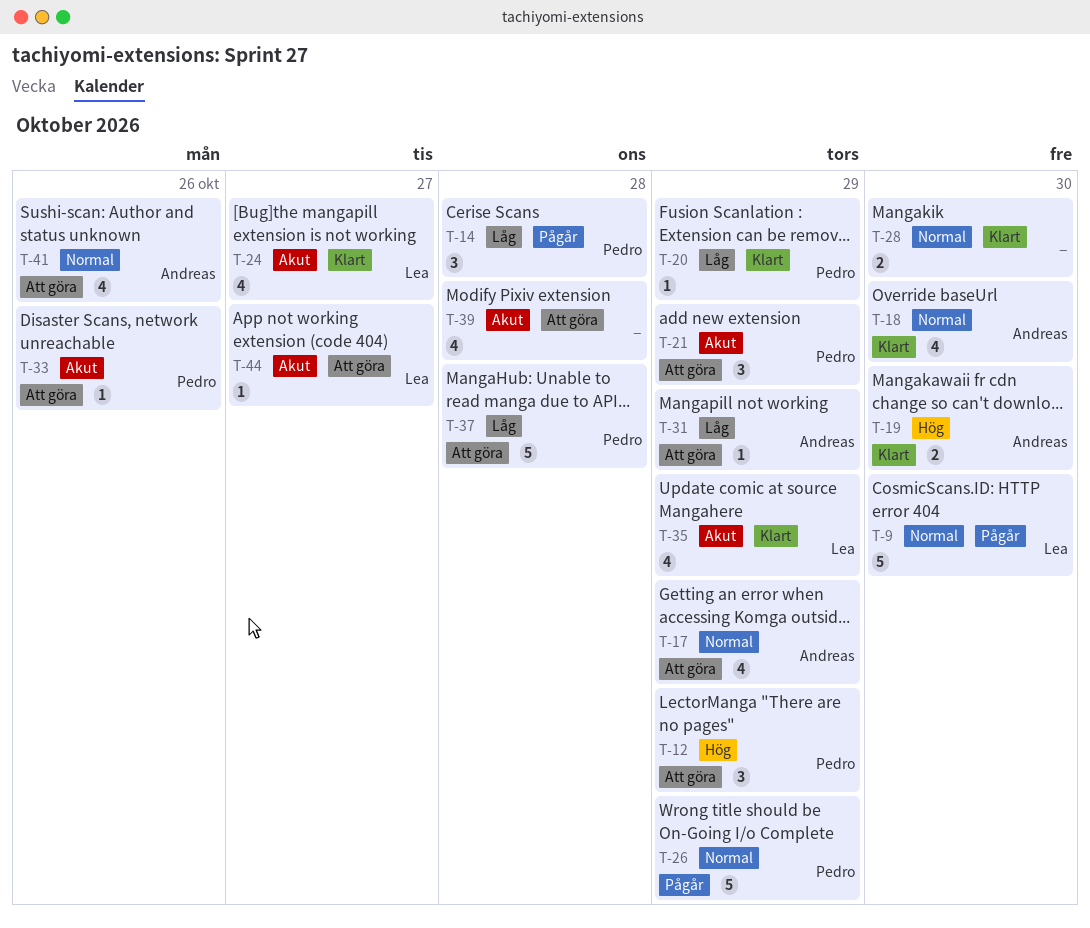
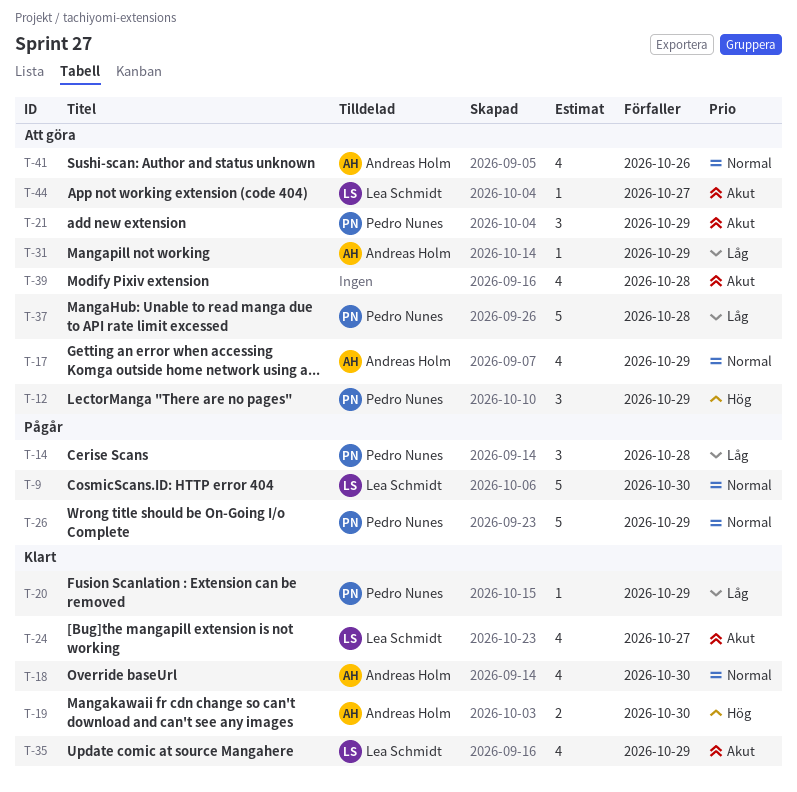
T-28: present -> none
T-33: present -> none

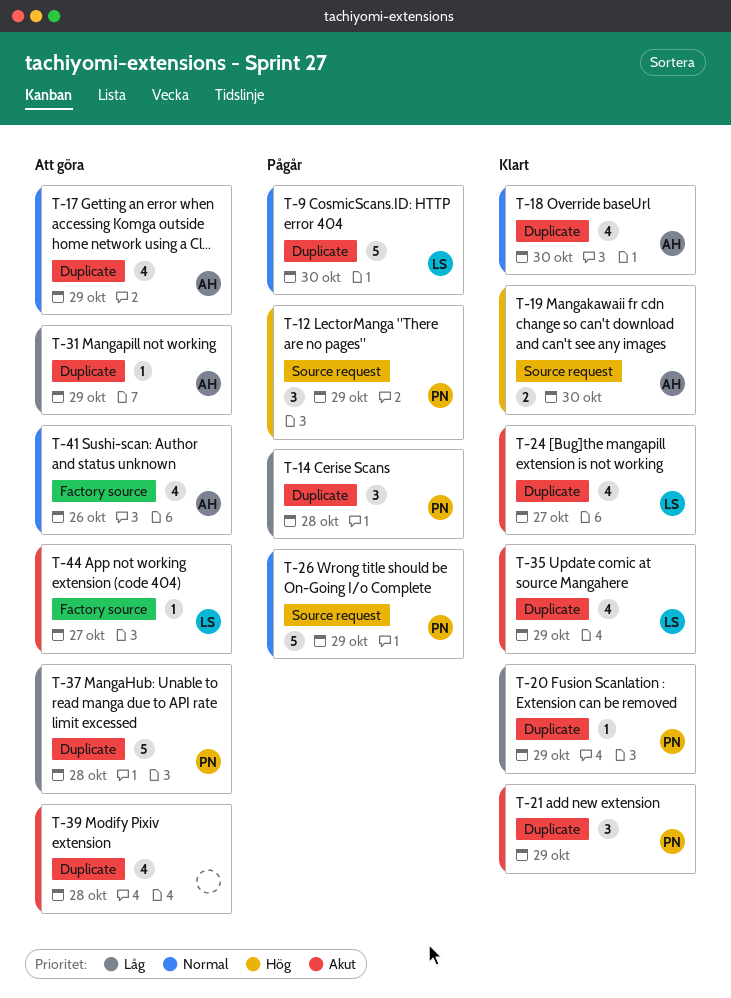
T-12, status: Att göra -> Pågår
T-21, status: Att göra -> Klart

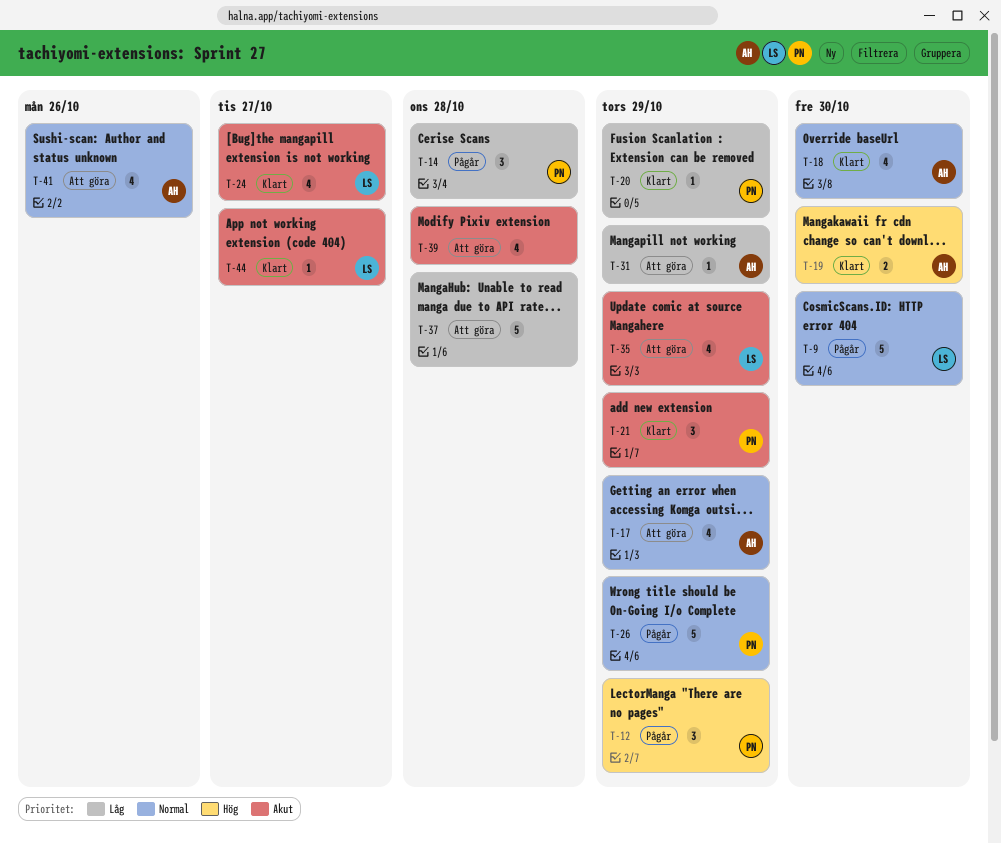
T-35, status: Klart -> Att göra
T-37, owner: PN -> none
T-44, status: Att göra -> Klart

